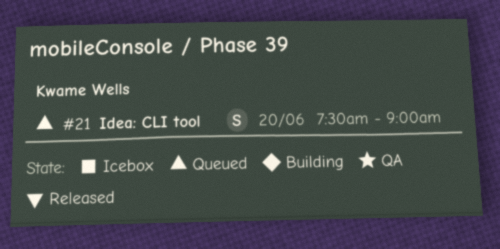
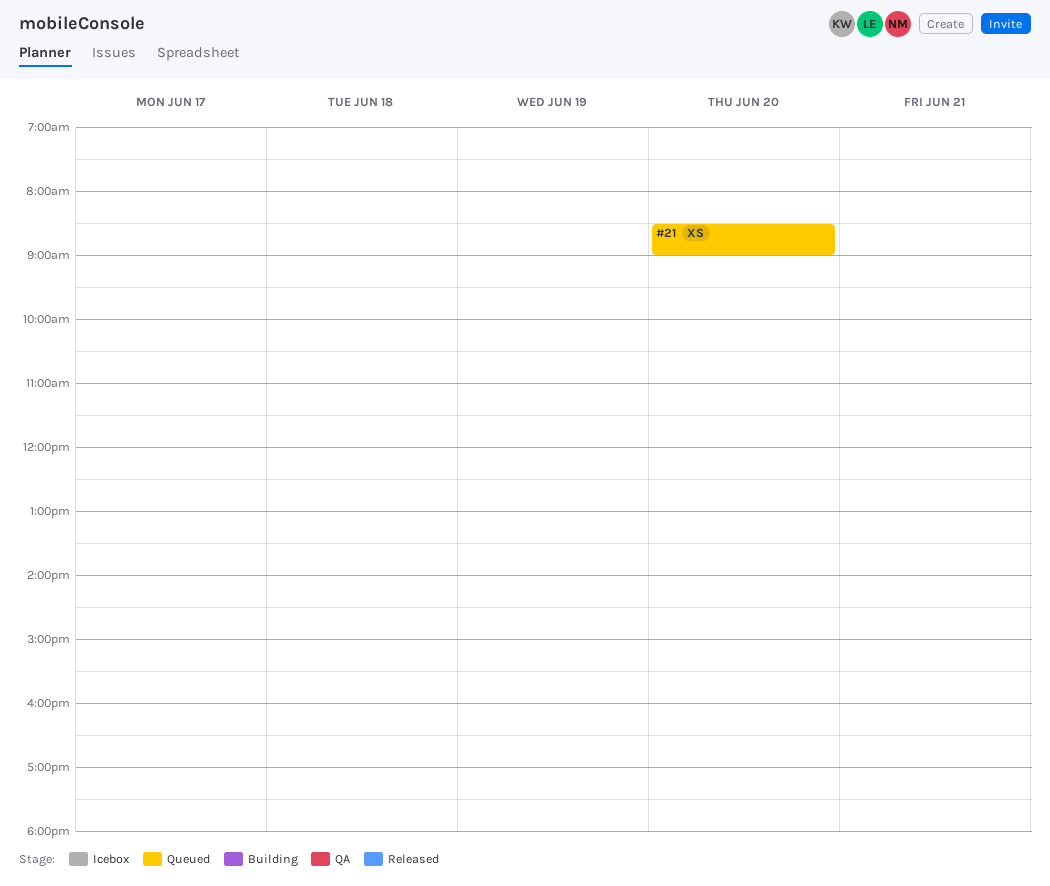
#21, estimate: S -> XS
#21, begins: 07:30 -> 08:30

